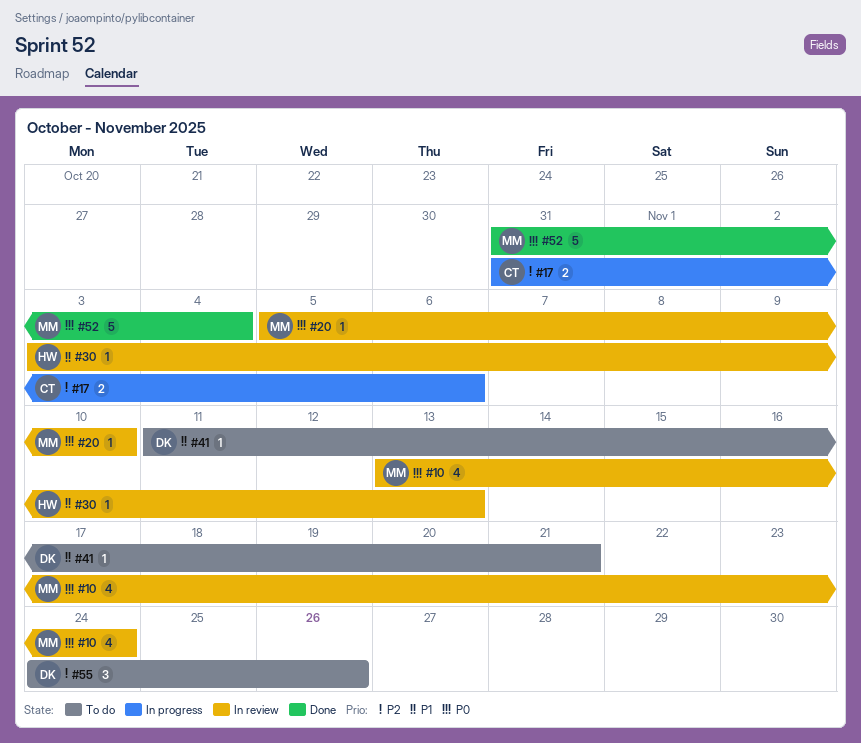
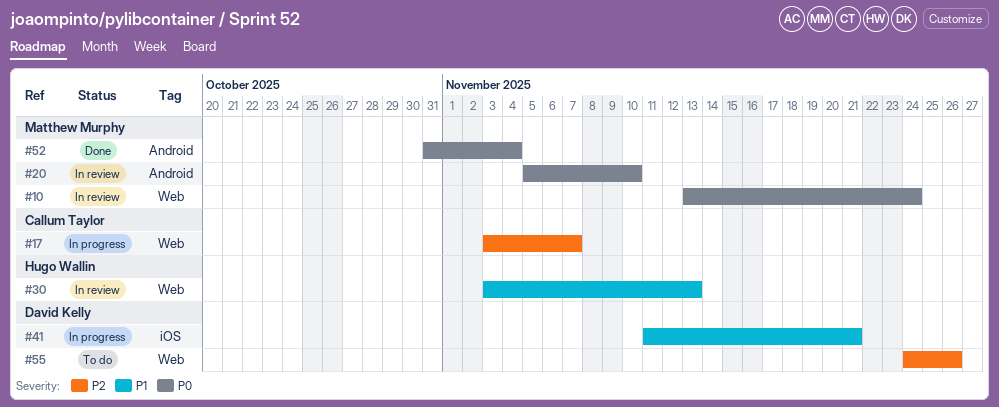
#17, start: Oct 31 -> Nov 3
#17, due: Nov 6 -> Nov 7
#41, status: To do -> In progress

